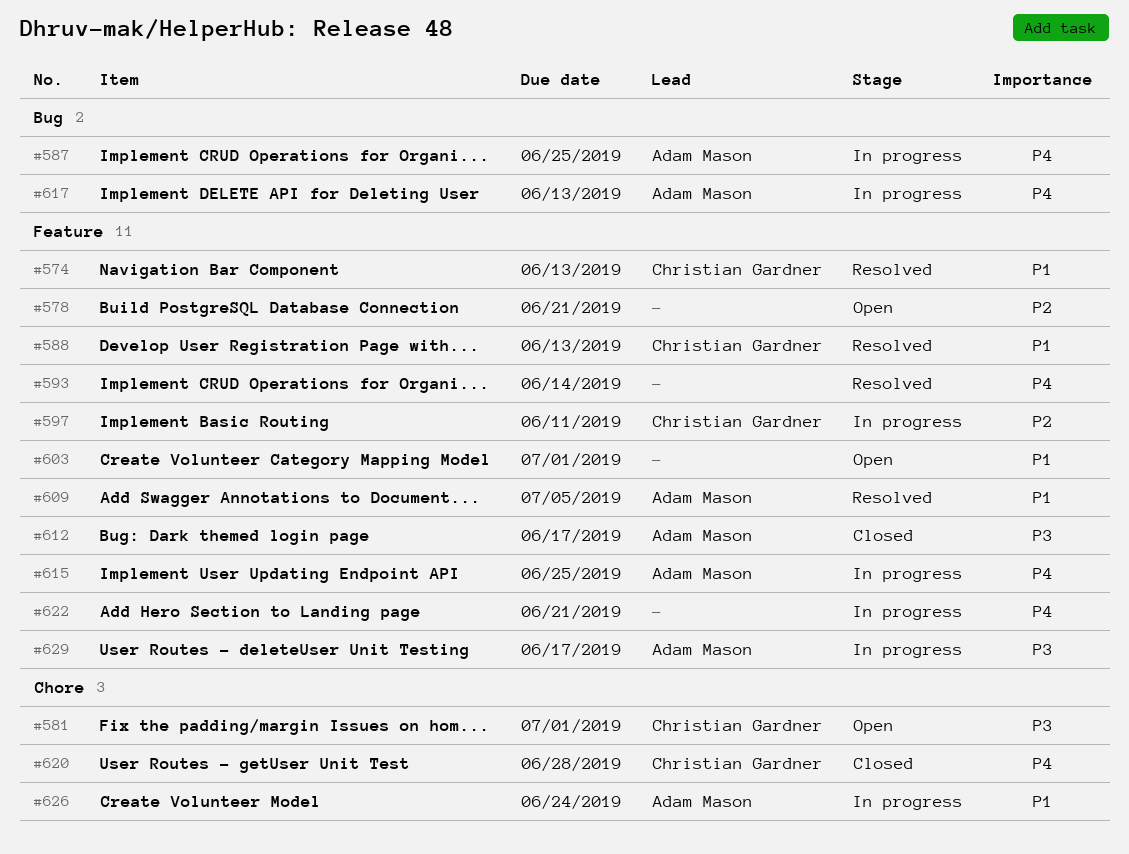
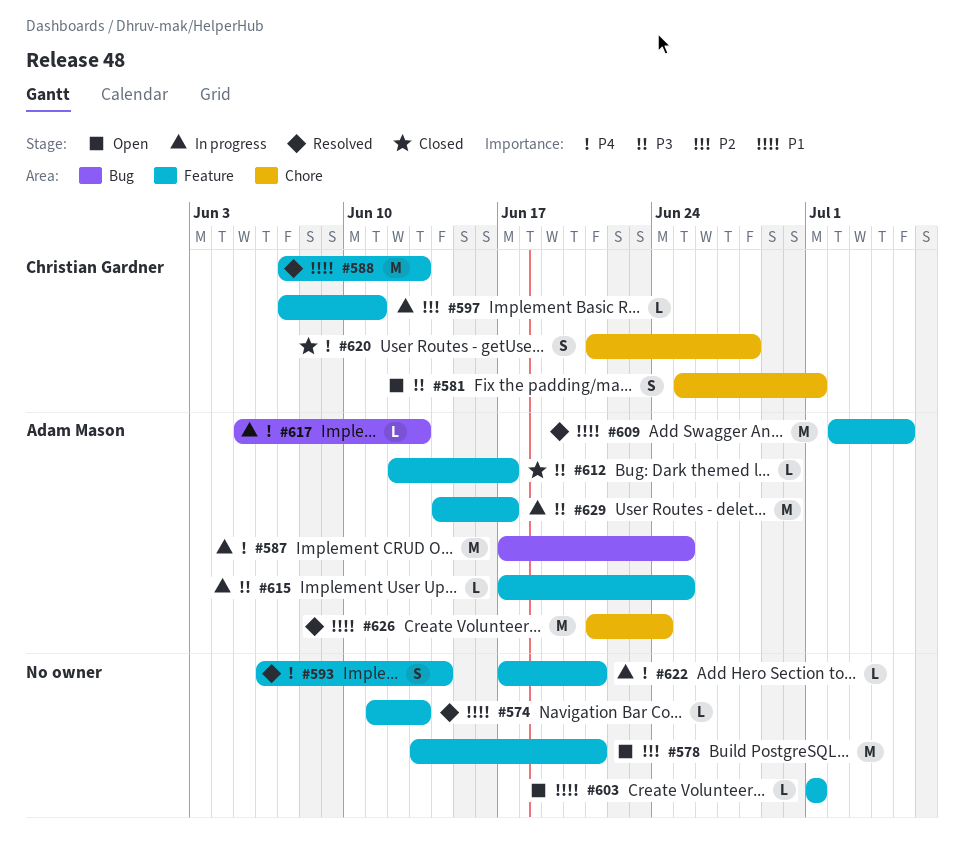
#574, owner: Christian Gardner -> none
#615, priority: P4 -> P3
#626, status: In progress -> Resolved

